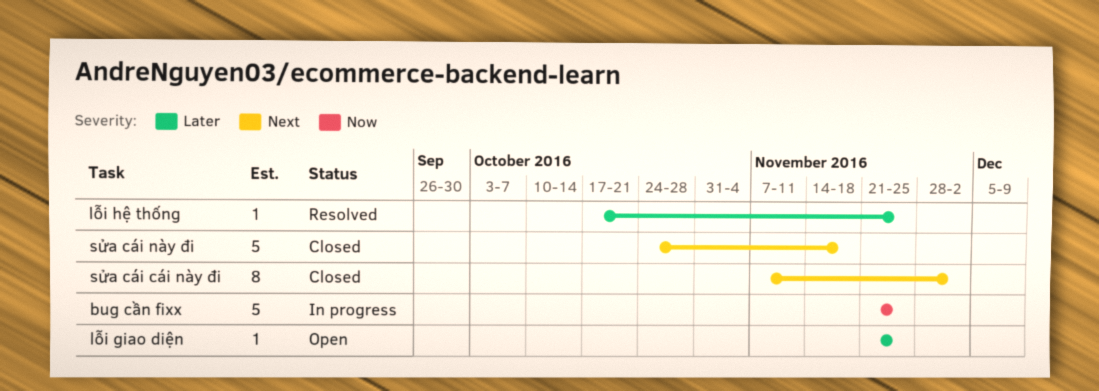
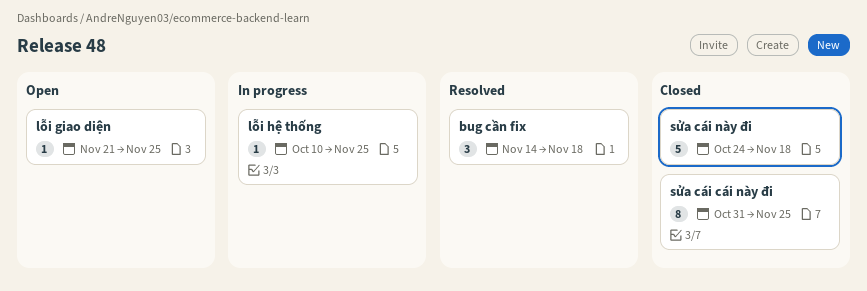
bug cần fix: none -> present
bug cần fixx: present -> none
lỗi hệ thống, status: Resolved -> In progress
lỗi hệ thống, start: Oct 17 -> Oct 10
sửa cái cái này đi, start: Nov 7 -> Oct 31
sửa cái cái này đi, due: Dec 2 -> Nov 25

